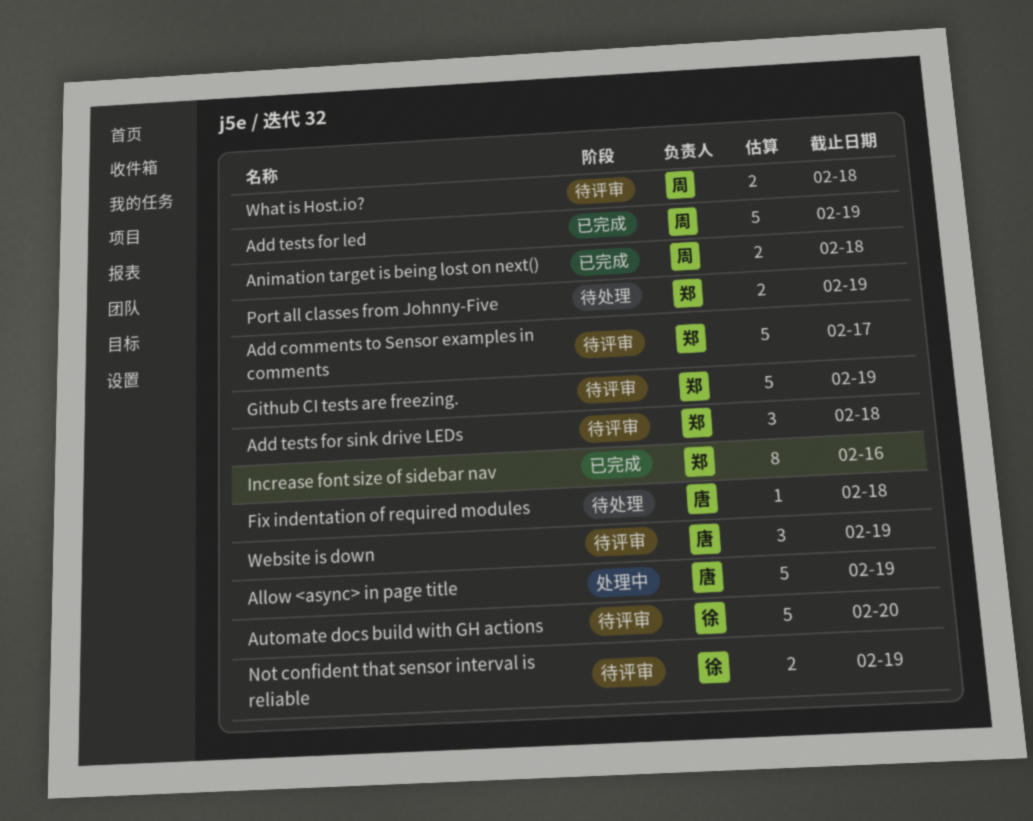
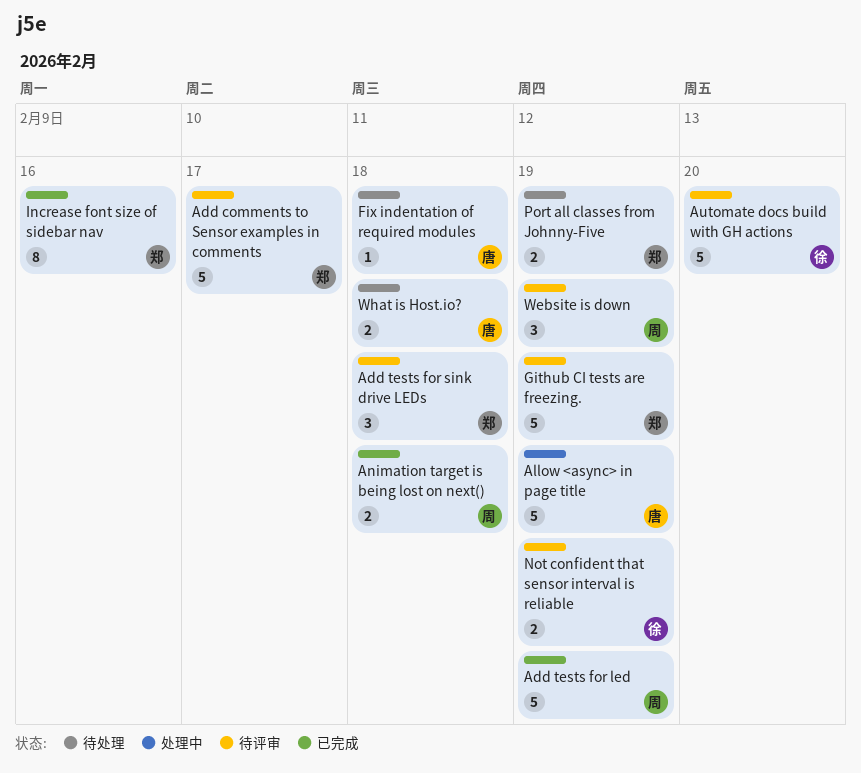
Website is down, owner: 唐 -> 周
What is Host.io?, status: 待评审 -> 待处理
What is Host.io?, owner: 周 -> 唐

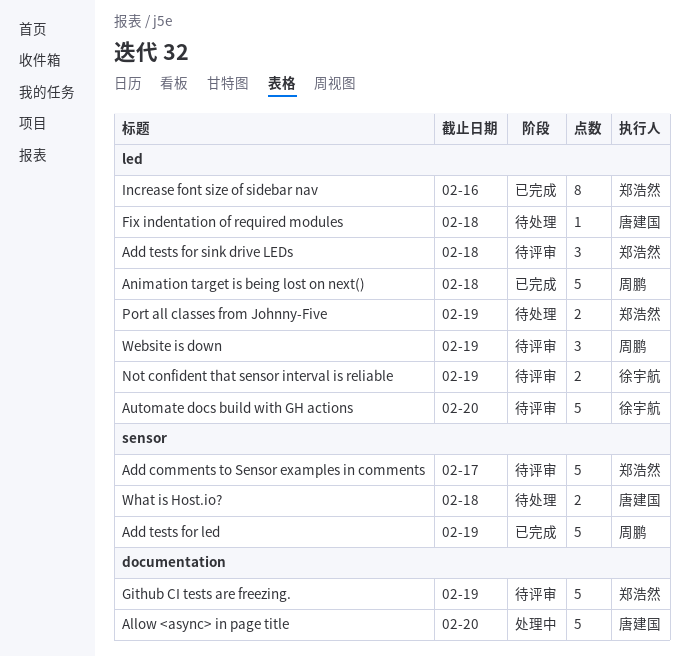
Allow <async> in page title, due: Feb 19 -> Feb 20
Animation target is being lost on next(), estimate: 2 -> 5

